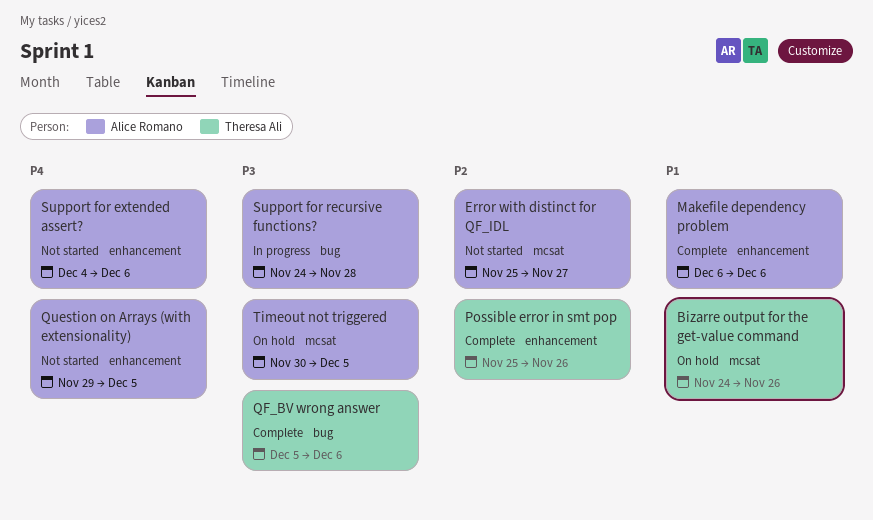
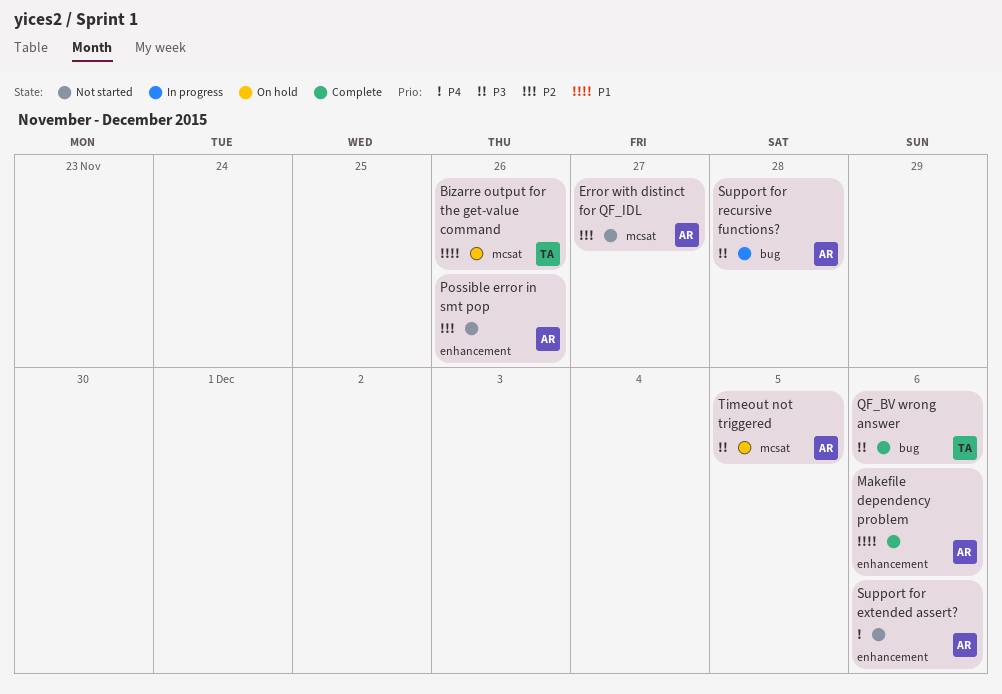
Possible error in smt pop, status: Complete -> Not started
Possible error in smt pop, owner: Theresa Ali -> Alice Romano
Question on Arrays (with extensionality): present -> none

